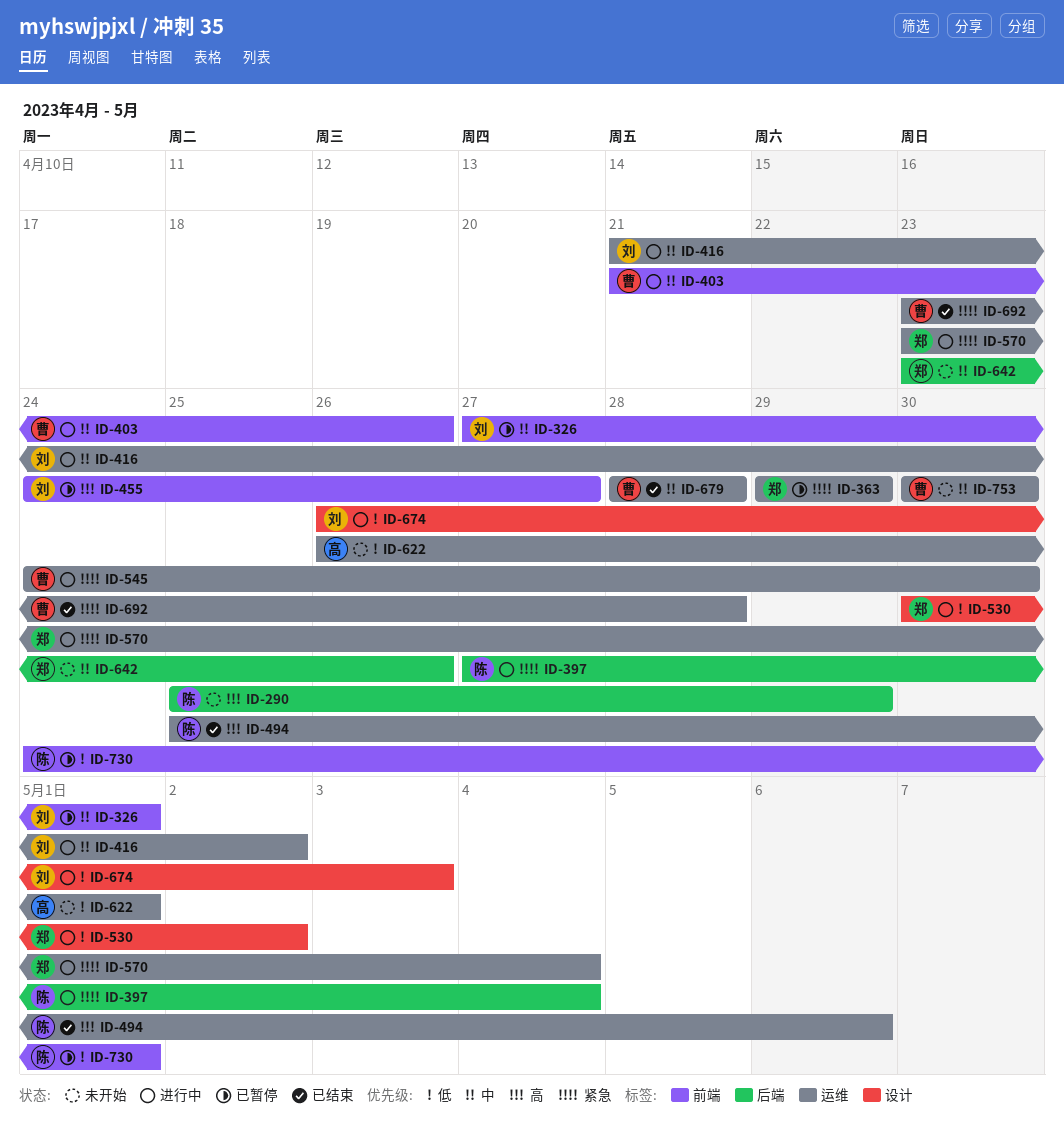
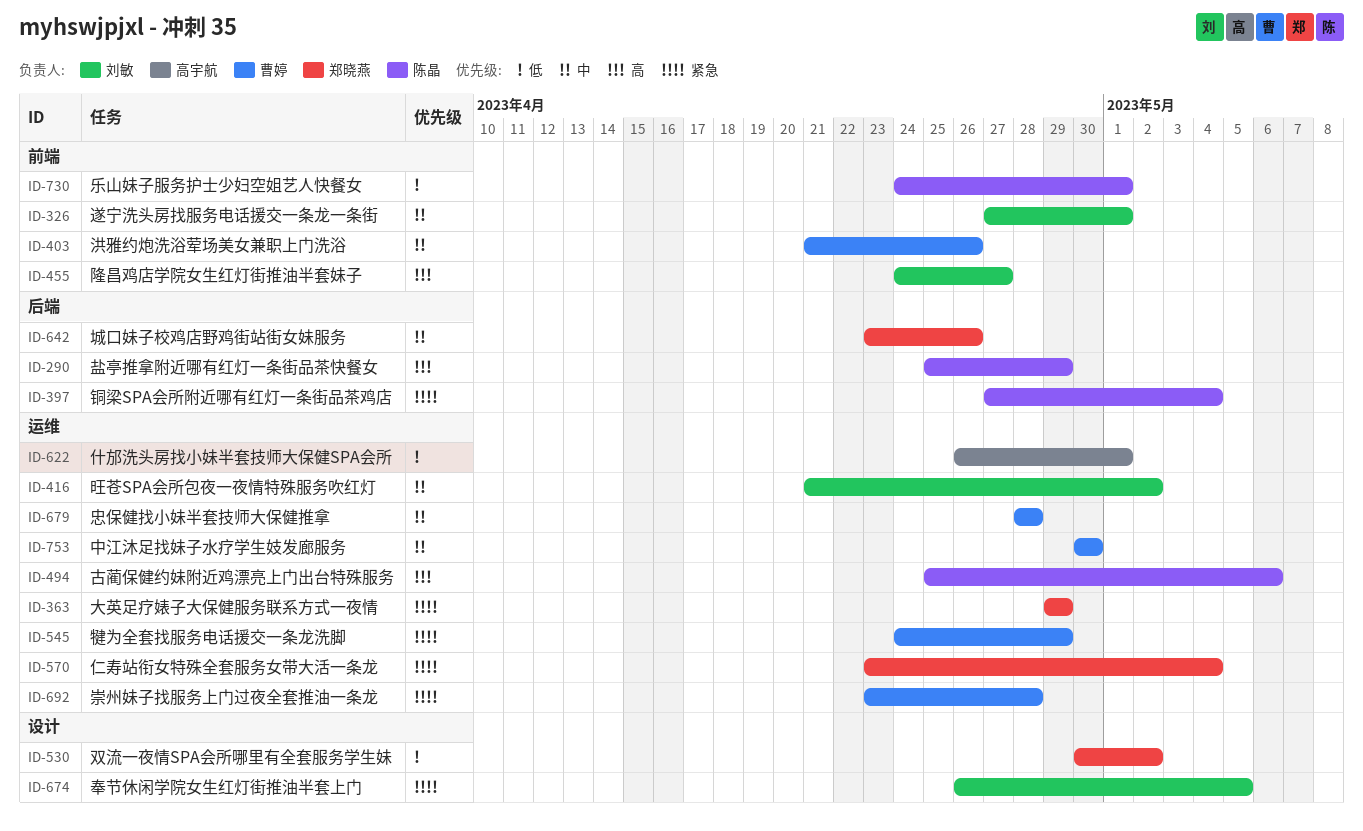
ID-545, due: Apr 30 -> Apr 29
ID-674, priority: 低 -> 紧急
ID-674, due: May 3 -> May 5

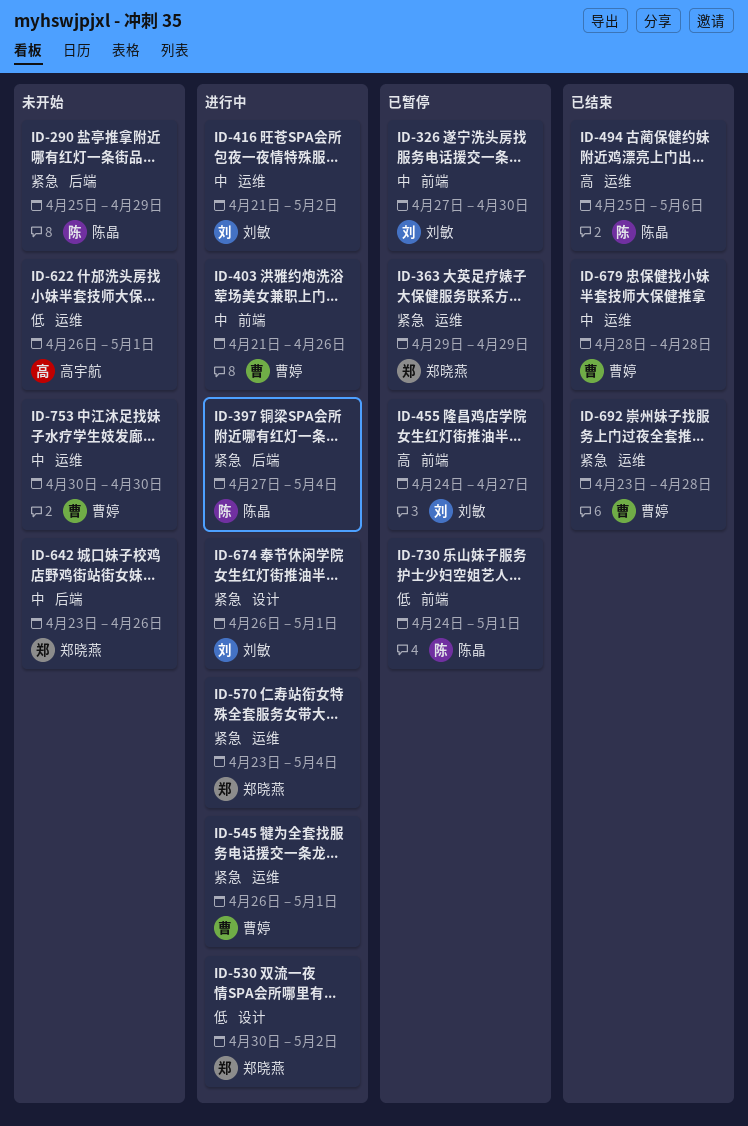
ID-290, priority: 高 -> 紧急
ID-326, due: May 1 -> Apr 30
ID-545, start: Apr 24 -> Apr 26
ID-545, due: Apr 29 -> May 1
ID-674, due: May 5 -> May 1

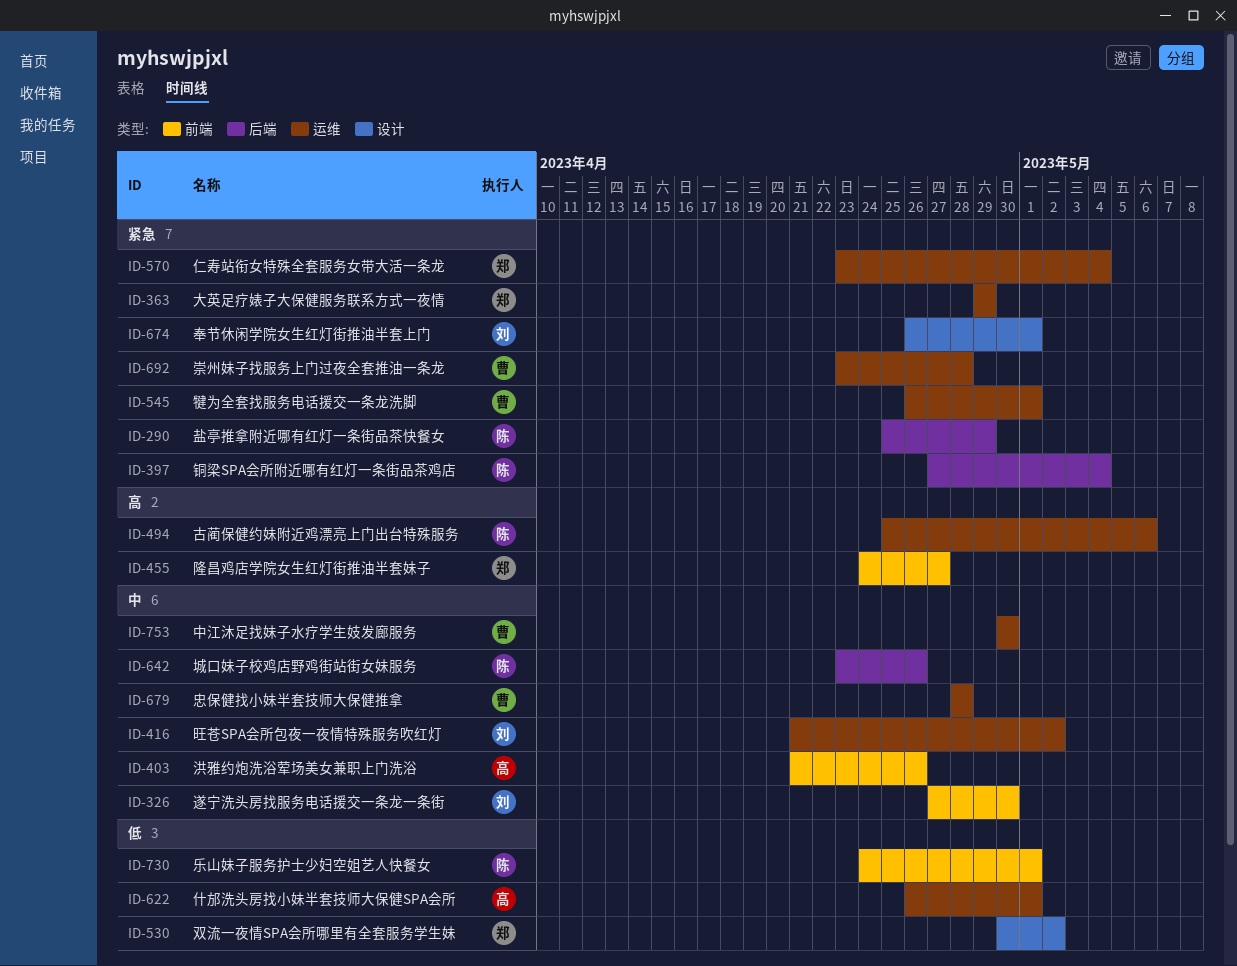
ID-403, owner: 曹婷 -> 高宇航
ID-455, owner: 刘敏 -> 郑晓燕
ID-642, owner: 郑晓燕 -> 陈晶

